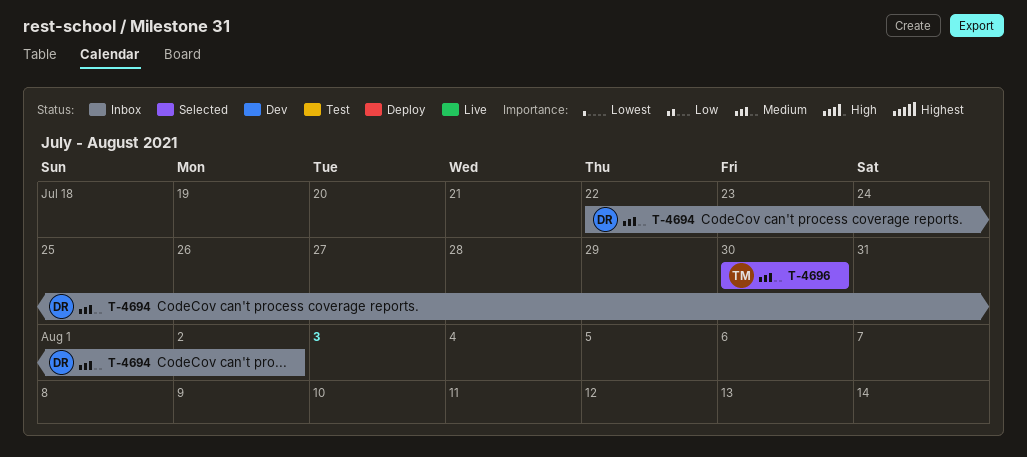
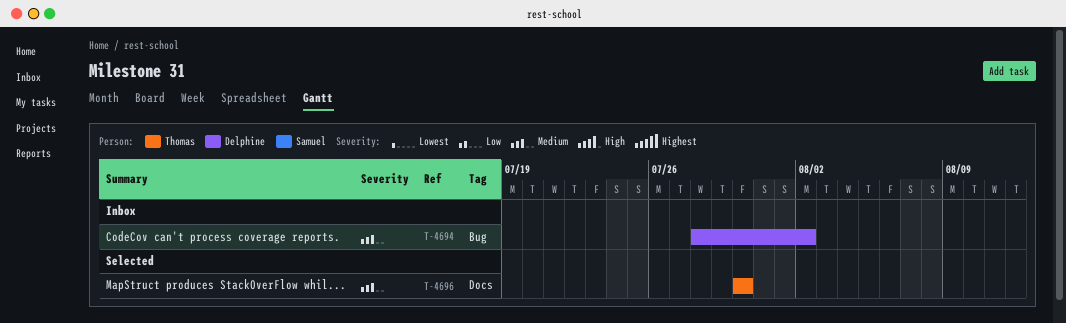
T-4694, start: Jul 22 -> Jul 28

